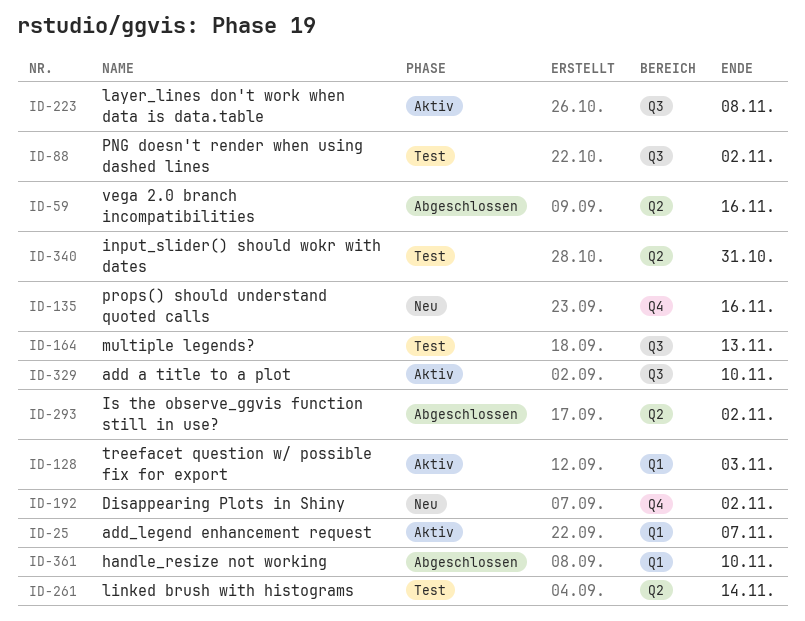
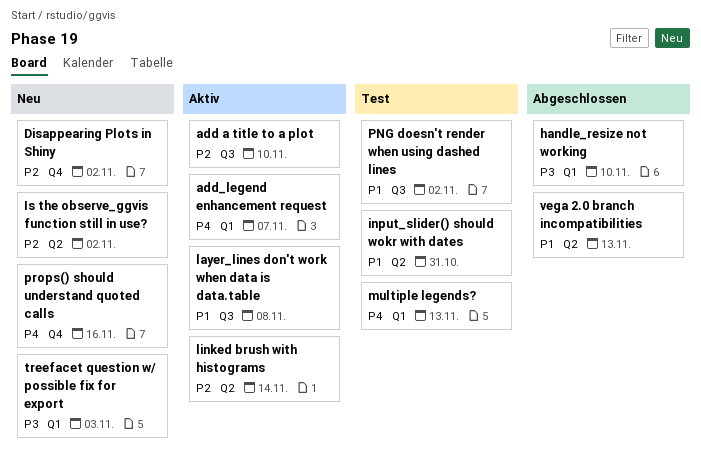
Is the observe_ggvis function still in use?, status: Abgeschlossen -> Neu
linked brush with histograms, status: Test -> Aktiv
multiple legends?, label: Q3 -> Q1
treefacet question w/ possible fix for export, status: Aktiv -> Neu
vega 2.0 branch incompatibilities, due: Nov 16 -> Nov 13

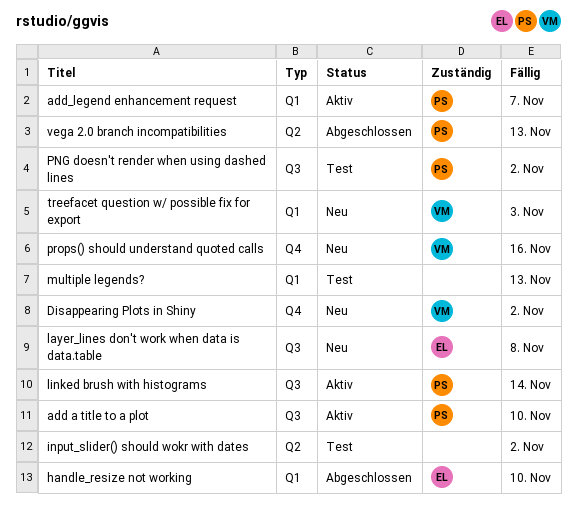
input_slider() should wokr with dates, due: Oct 31 -> Nov 2
Is the observe_ggvis function still in use?: present -> none
layer_lines don't work when data is data.table, status: Aktiv -> Neu
linked brush with histograms, label: Q2 -> Q3

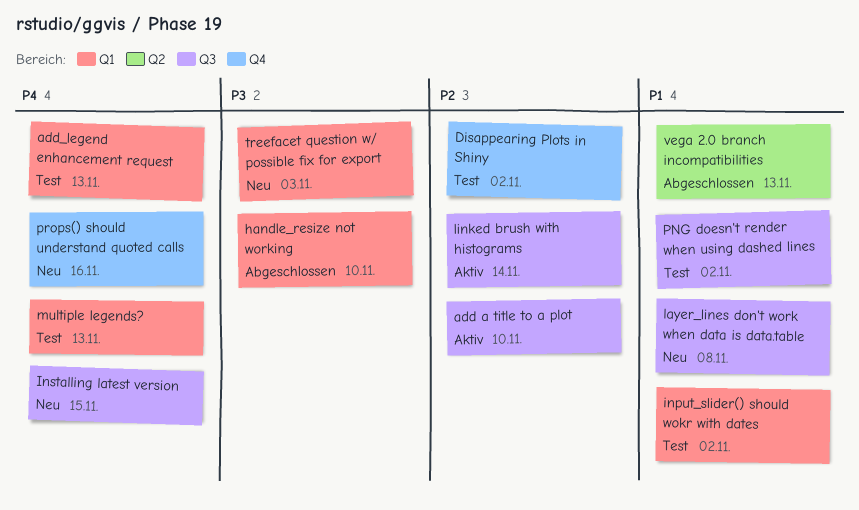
add_legend enhancement request, status: Aktiv -> Test
add_legend enhancement request, due: Nov 7 -> Nov 13
Disappearing Plots in Shiny, status: Neu -> Test
input_slider() should wokr with dates, label: Q2 -> Q1
Installing latest version: none -> present

